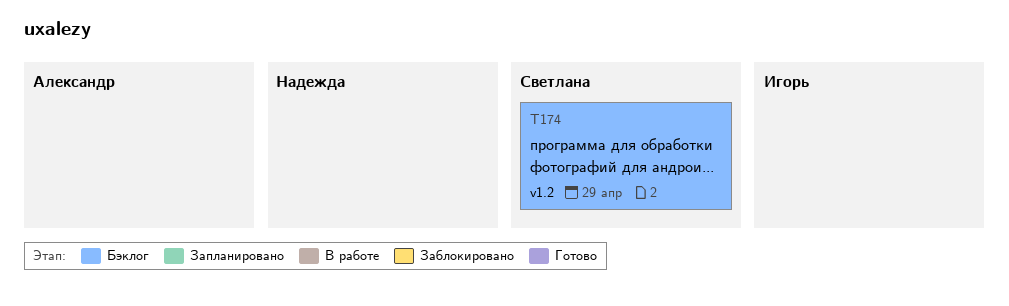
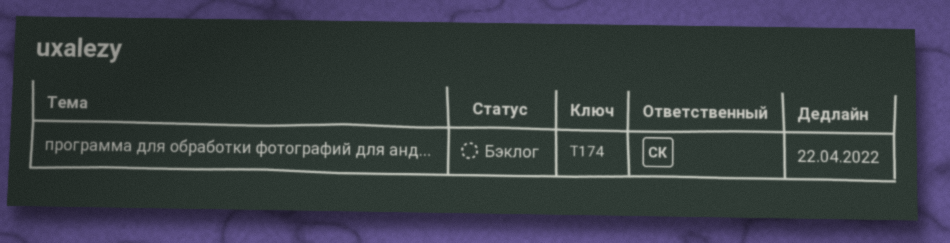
T174, due: Apr 29 -> Apr 22

